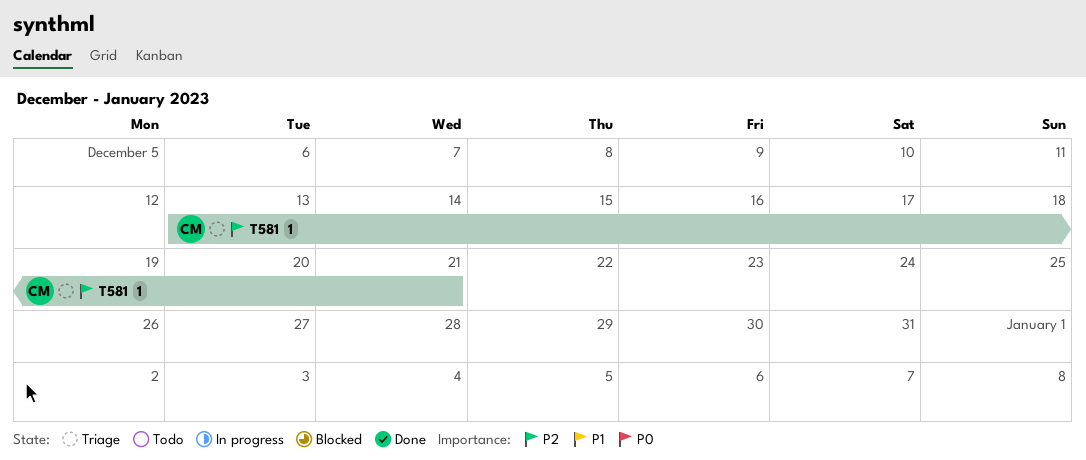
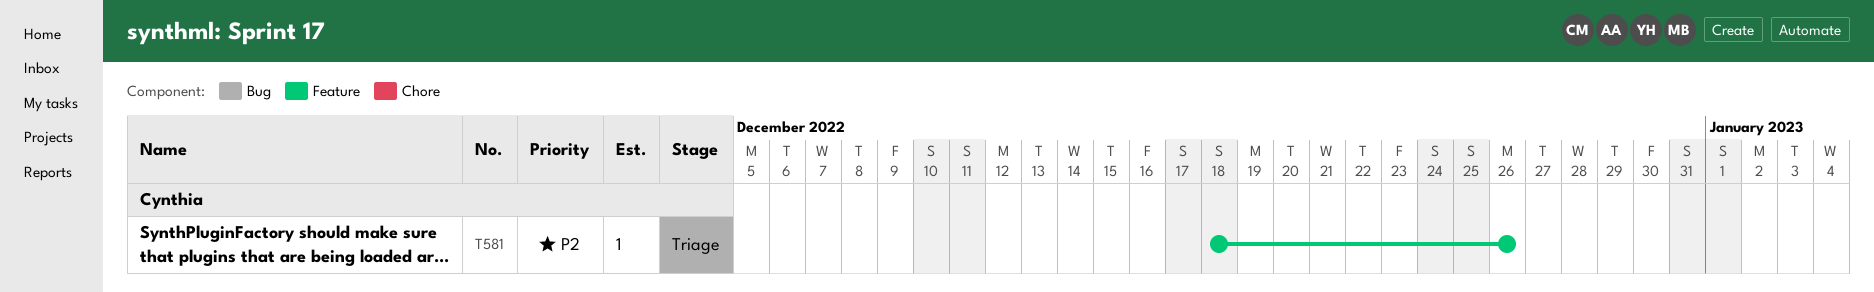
T581, start: Dec 13 -> Dec 18
T581, due: Dec 21 -> Dec 26

